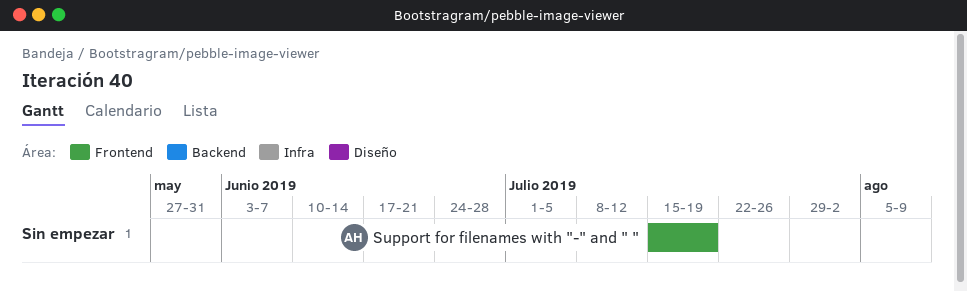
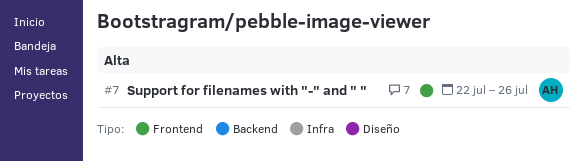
Support for filenames with "-" and " ", start: Jul 15 -> Jul 22
Support for filenames with "-" and " ", due: Jul 19 -> Jul 26

